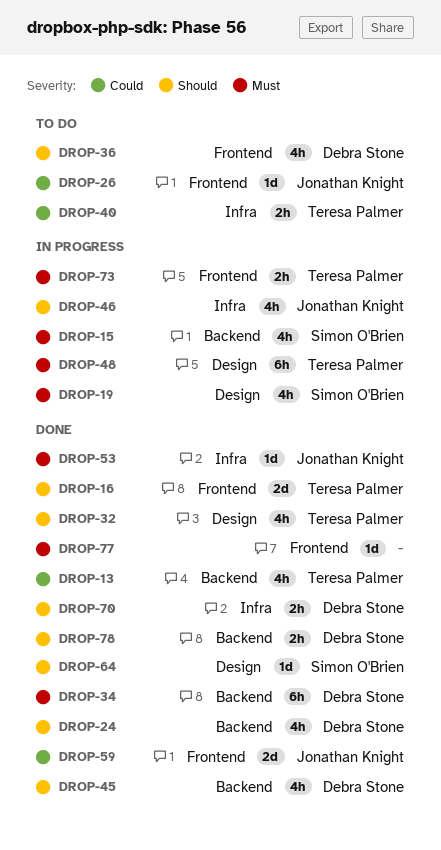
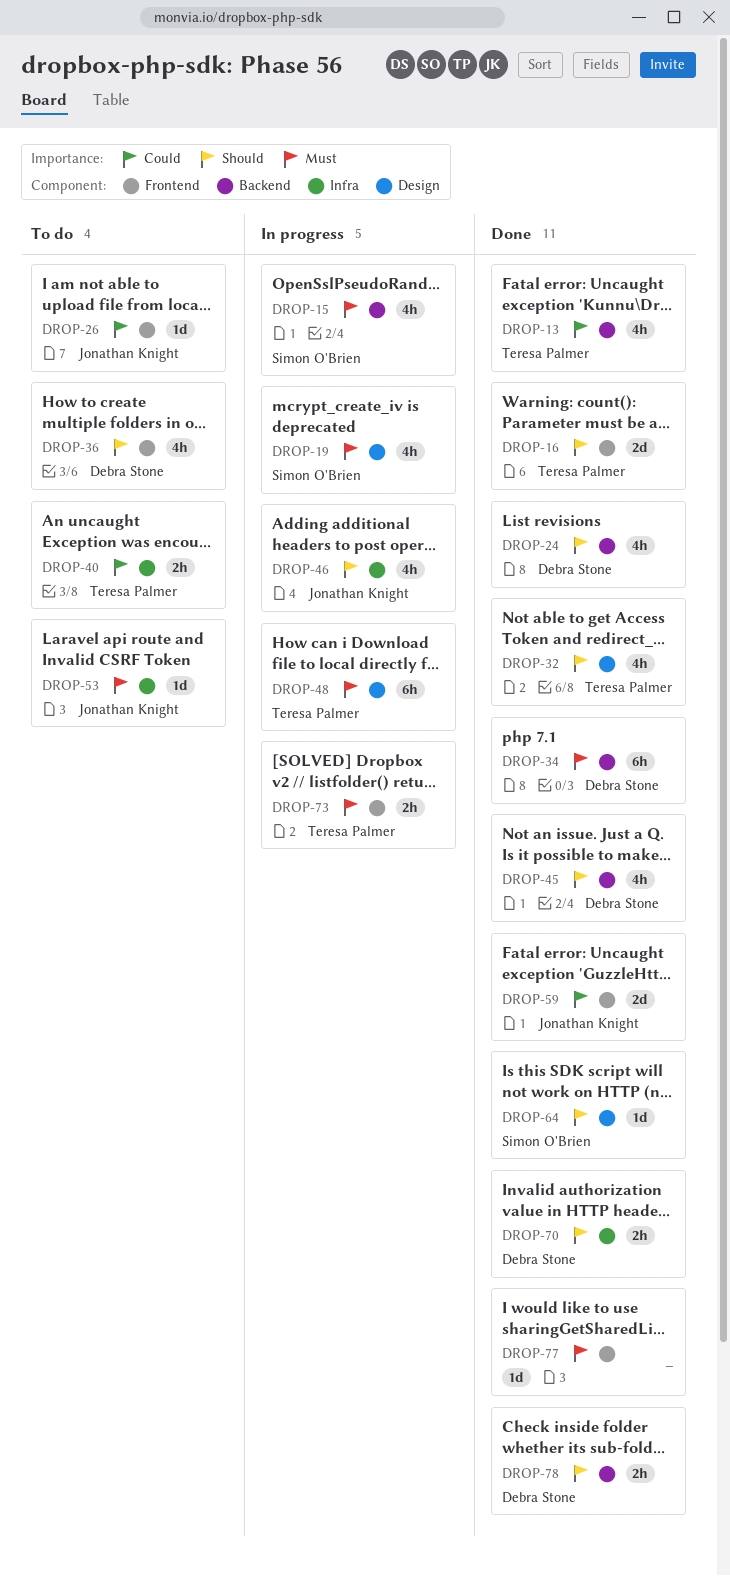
DROP-53, status: Done -> To do

